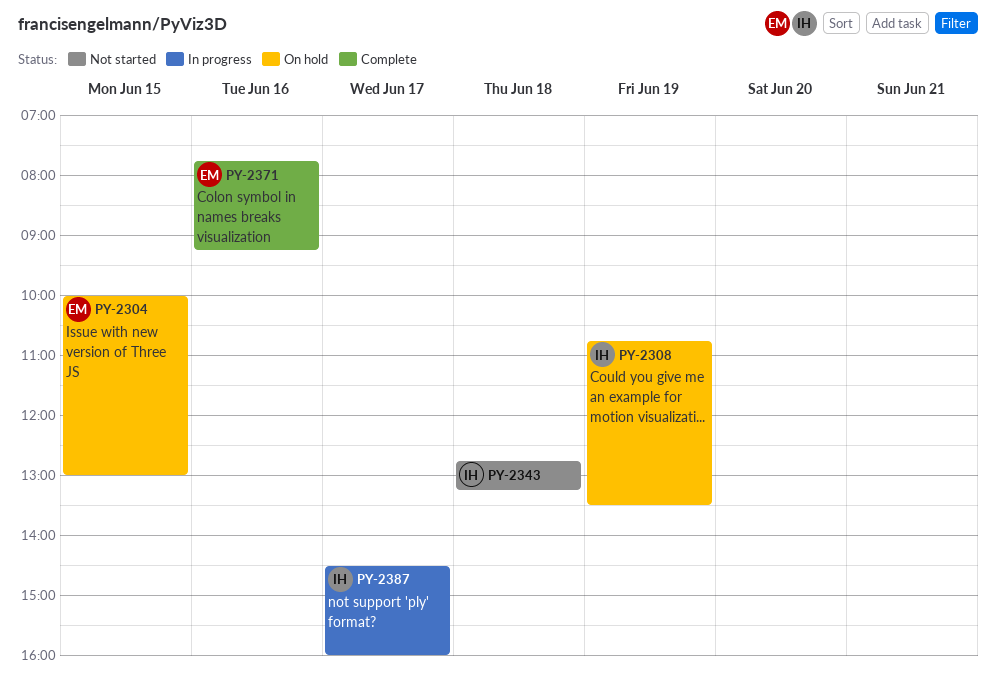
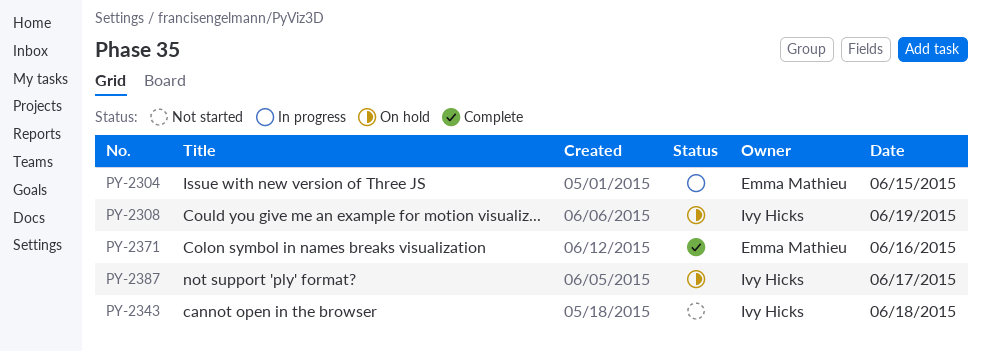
PY-2304, status: On hold -> In progress
PY-2387, status: In progress -> On hold

